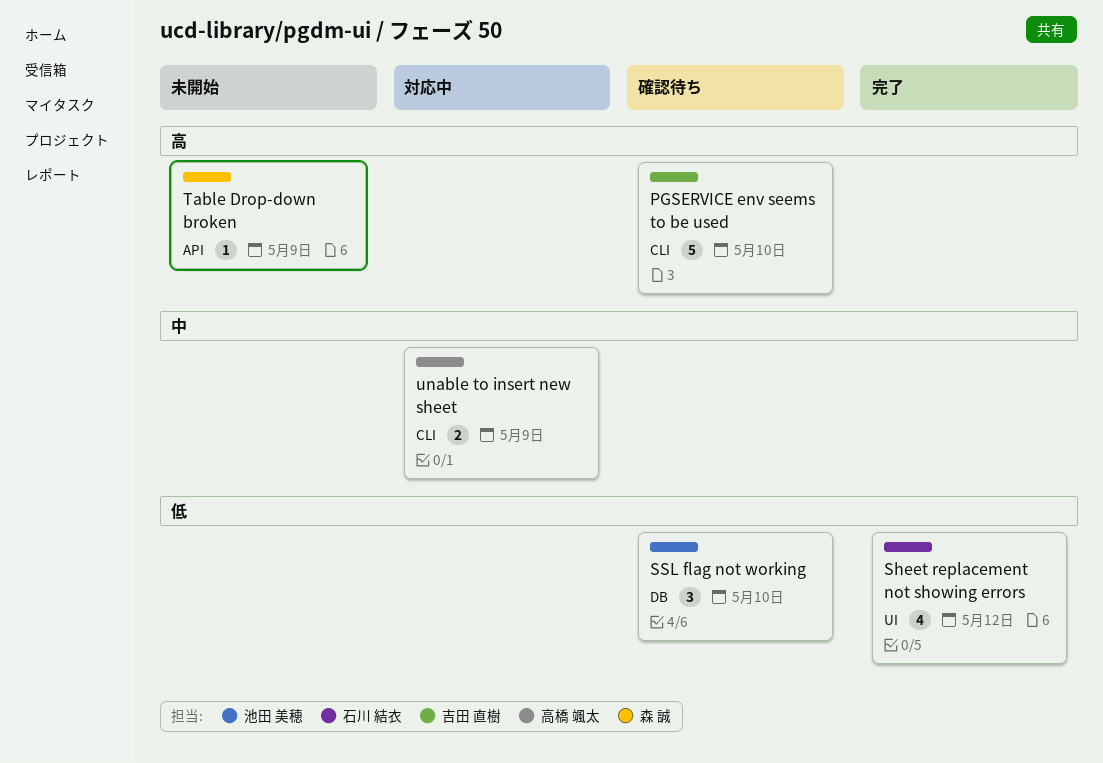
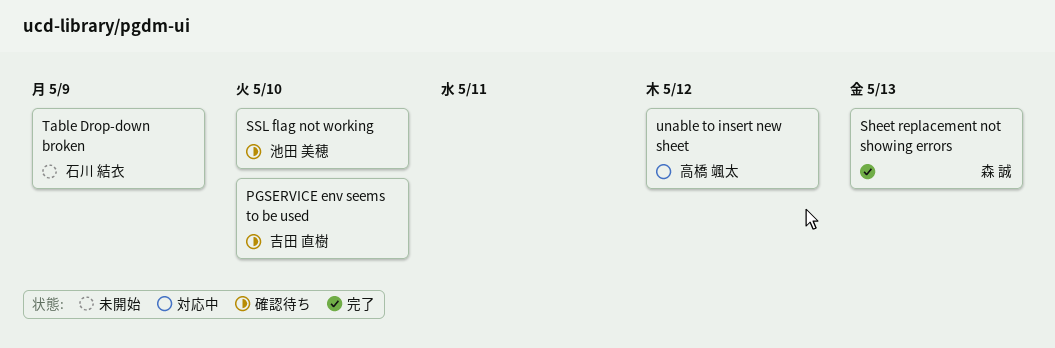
Sheet replacement not showing errors, owner: 石川 結衣 -> 森 誠
Sheet replacement not showing errors, due: May 12 -> May 13
Table Drop-down broken, owner: 森 誠 -> 石川 結衣
unable to insert new sheet, due: May 9 -> May 12

